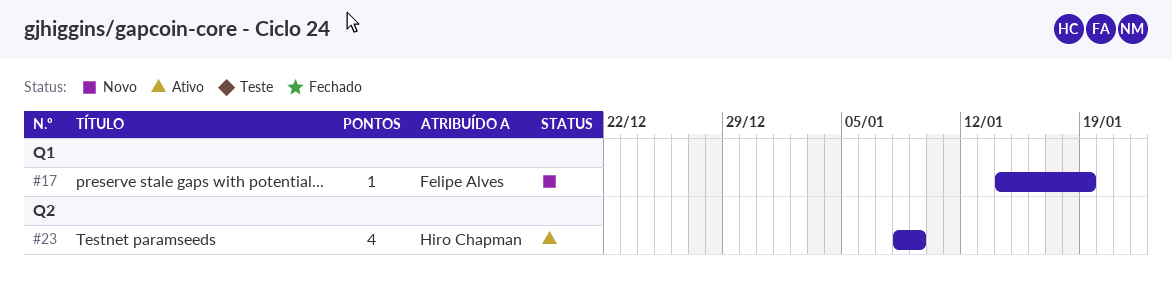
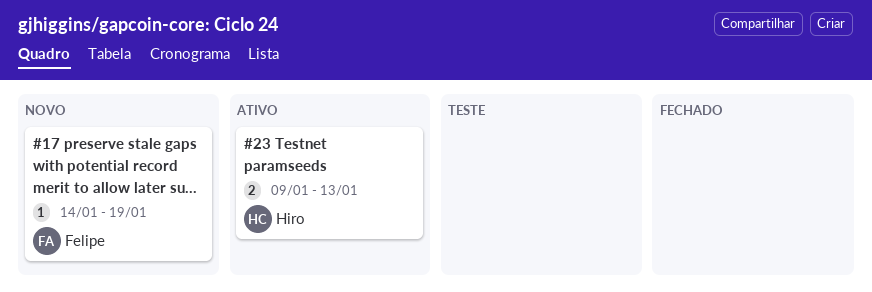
#23, estimate: 4 -> 2
#23, start: Jan 8 -> Jan 9
#23, due: Jan 9 -> Jan 13

